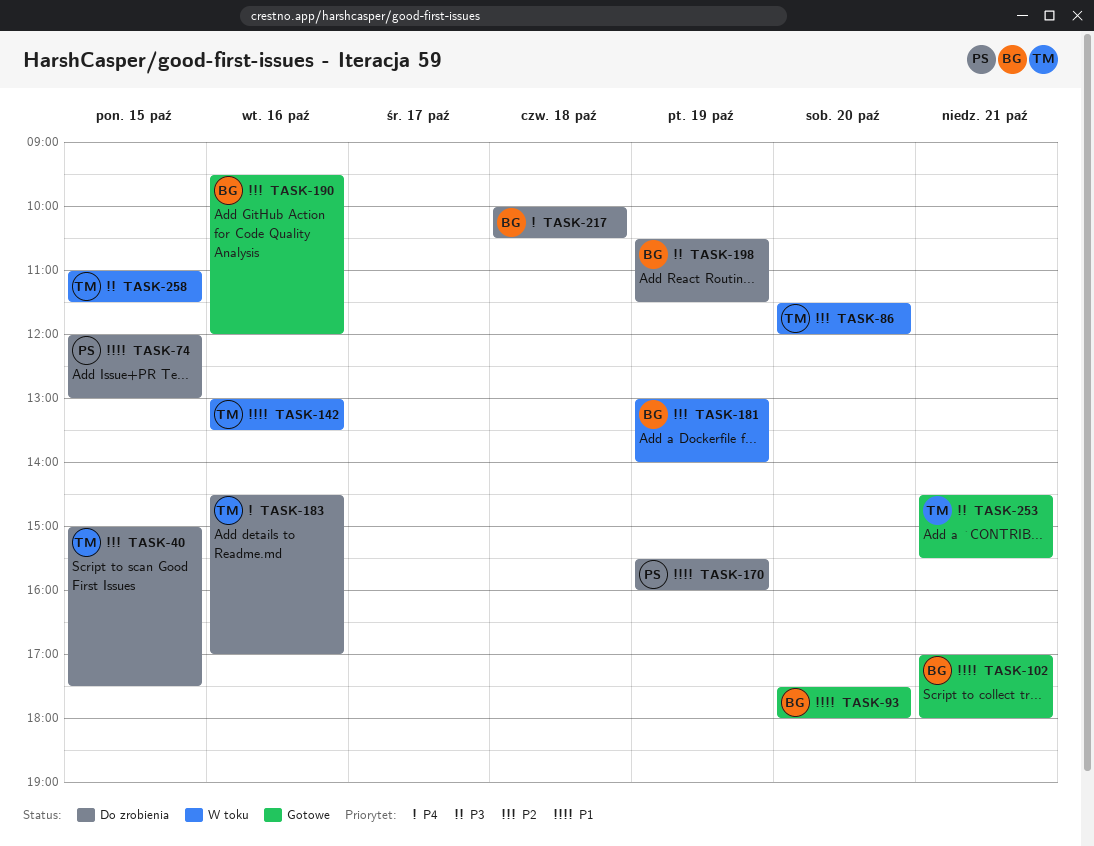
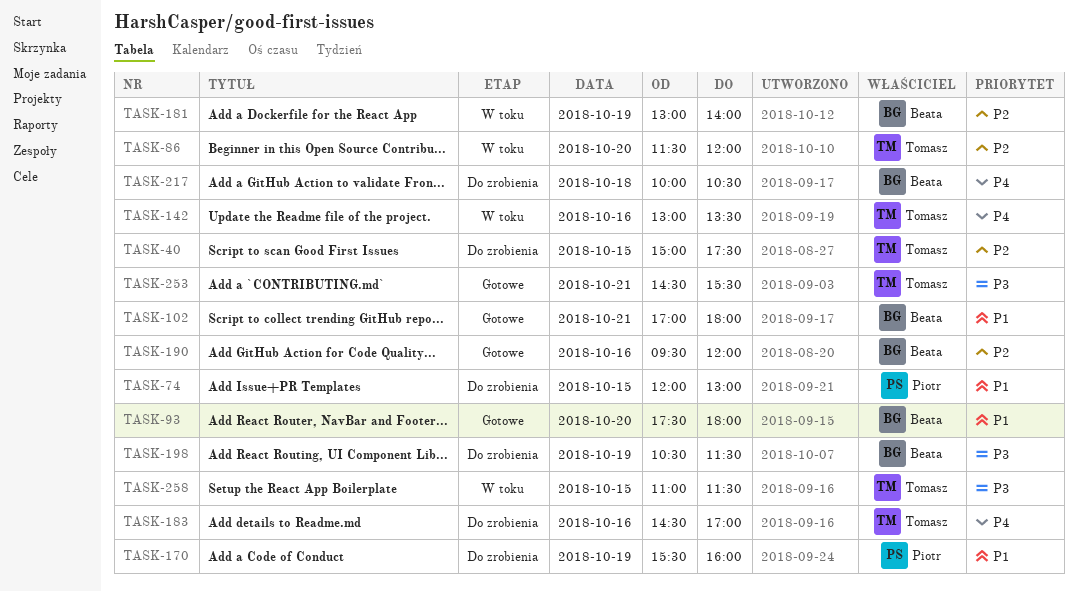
TASK-142, priority: P1 -> P4

